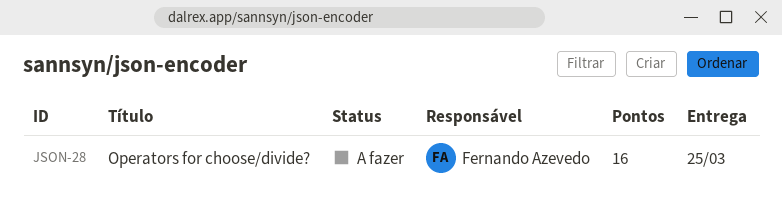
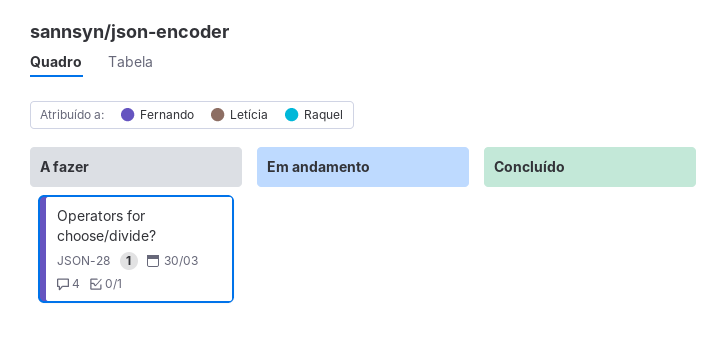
JSON-28, estimate: 16 -> 1
JSON-28, due: Mar 25 -> Mar 30

